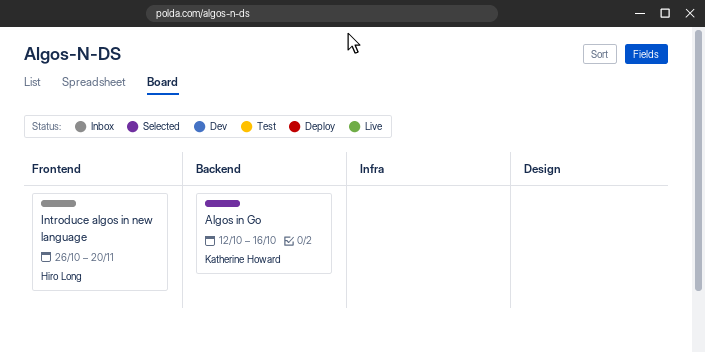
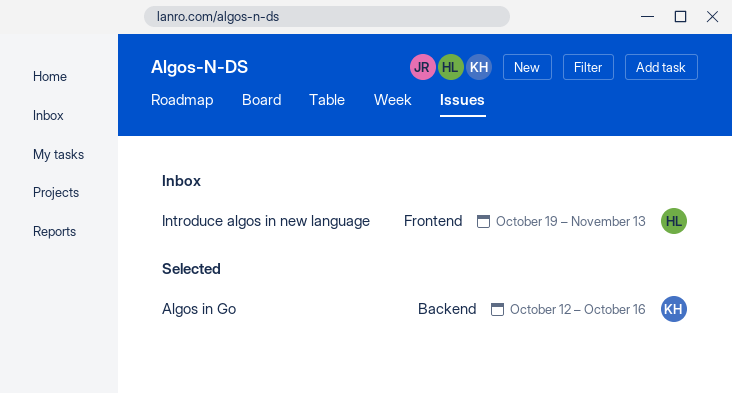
Introduce algos in new language, start: Oct 26 -> Oct 19
Introduce algos in new language, due: Nov 20 -> Nov 13

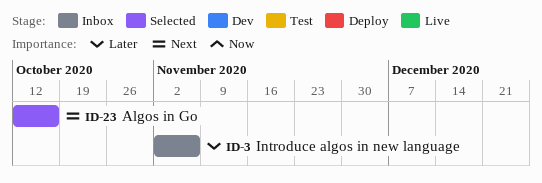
Introduce algos in new language, start: Oct 19 -> Nov 2
Introduce algos in new language, due: Nov 13 -> Nov 6

